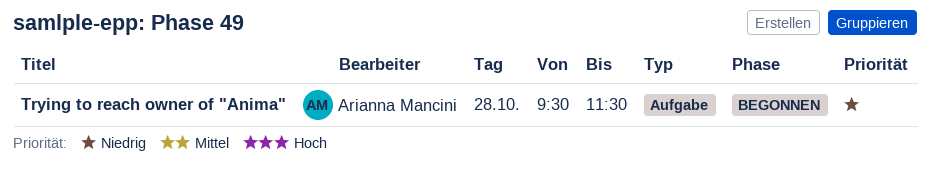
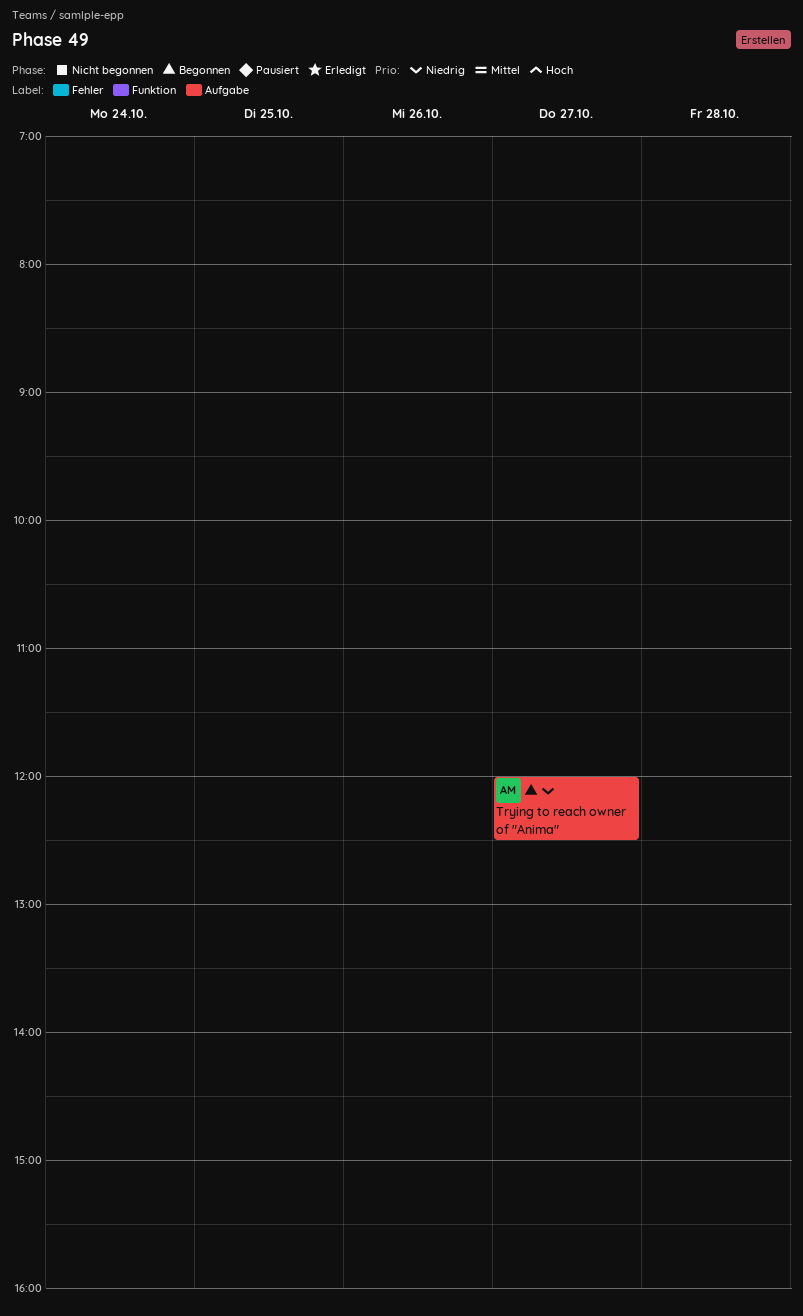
Trying to reach owner of "Anima", day: Oct 28 -> Oct 27
Trying to reach owner of "Anima", begins: 09:30 -> 12:00
Trying to reach owner of "Anima", ends: 11:30 -> 12:30

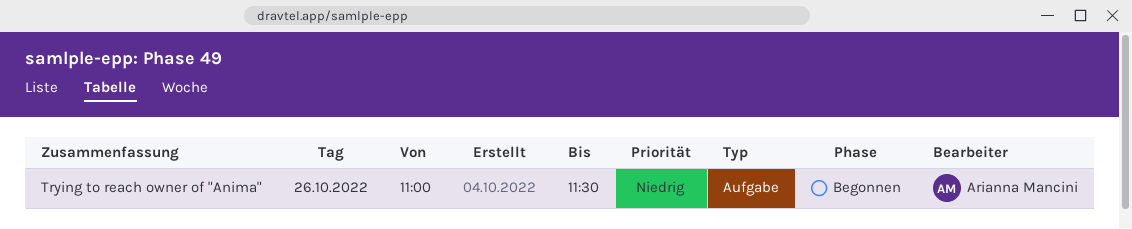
Trying to reach owner of "Anima", day: Oct 27 -> Oct 26
Trying to reach owner of "Anima", begins: 12:00 -> 11:00
Trying to reach owner of "Anima", ends: 12:30 -> 11:30

